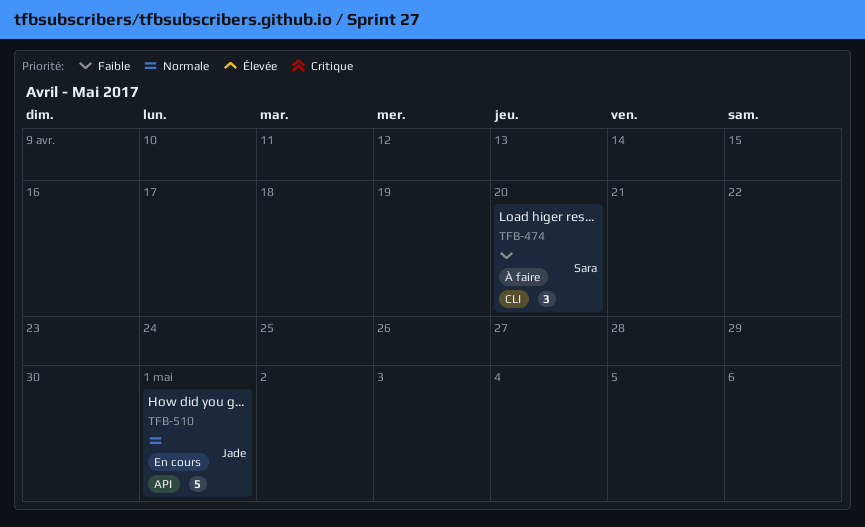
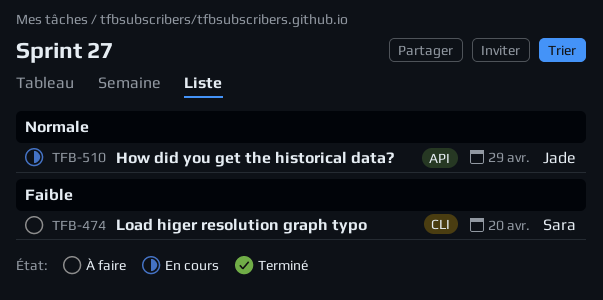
TFB-510, due: May 1 -> Apr 29

